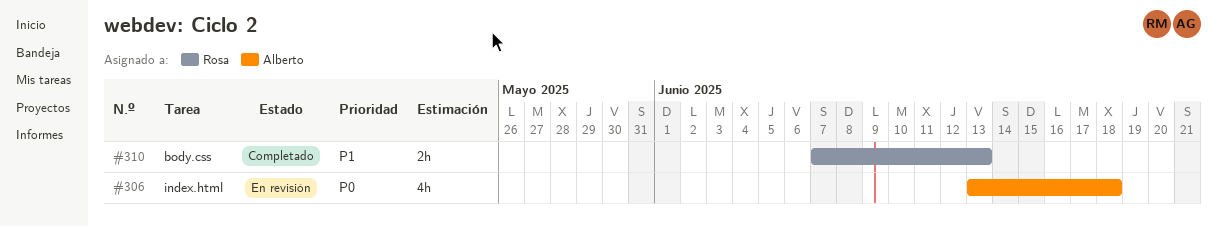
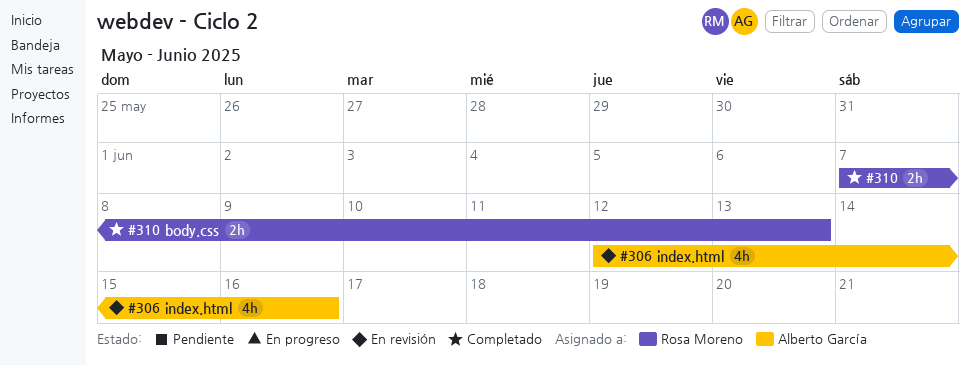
#306, start: Jun 13 -> Jun 12
#306, due: Jun 18 -> Jun 16

